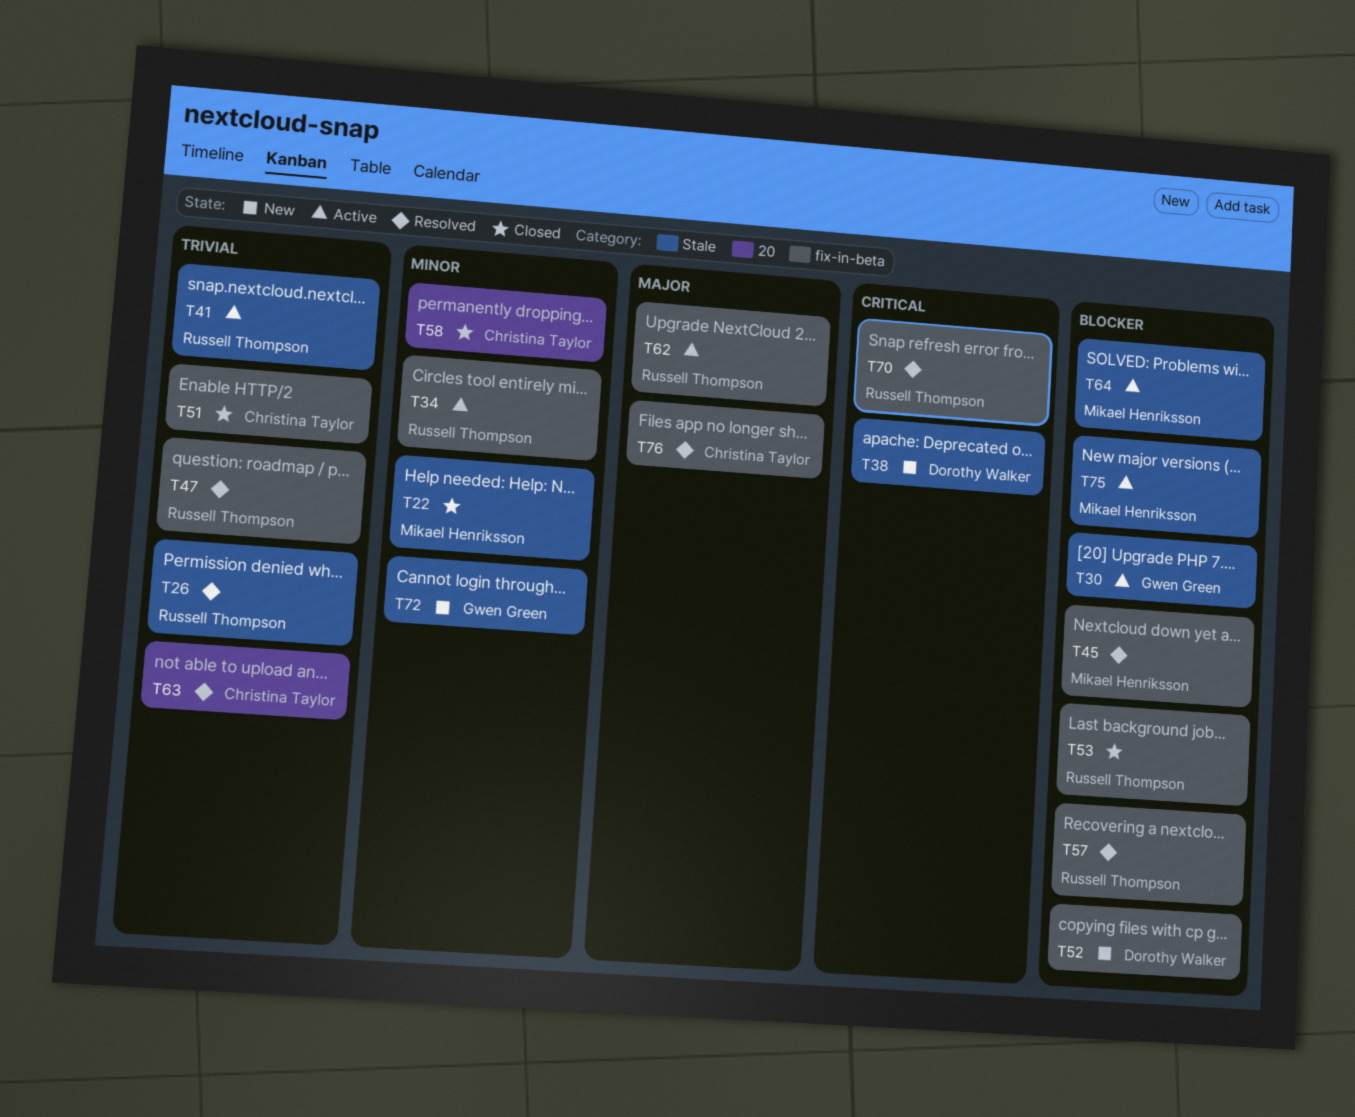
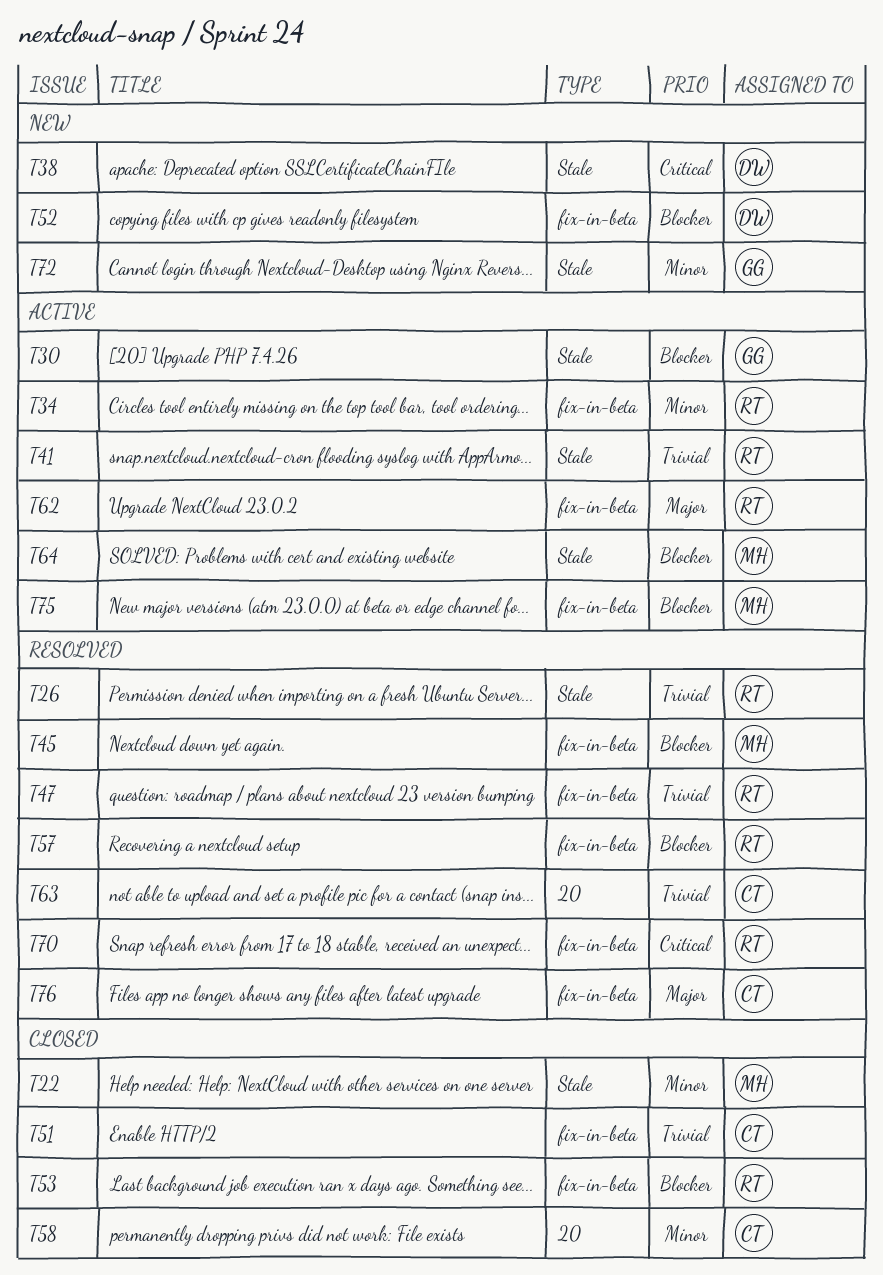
T75, label: Stale -> fix-in-beta

